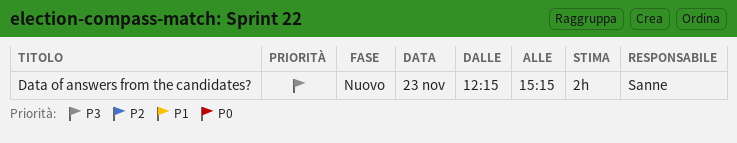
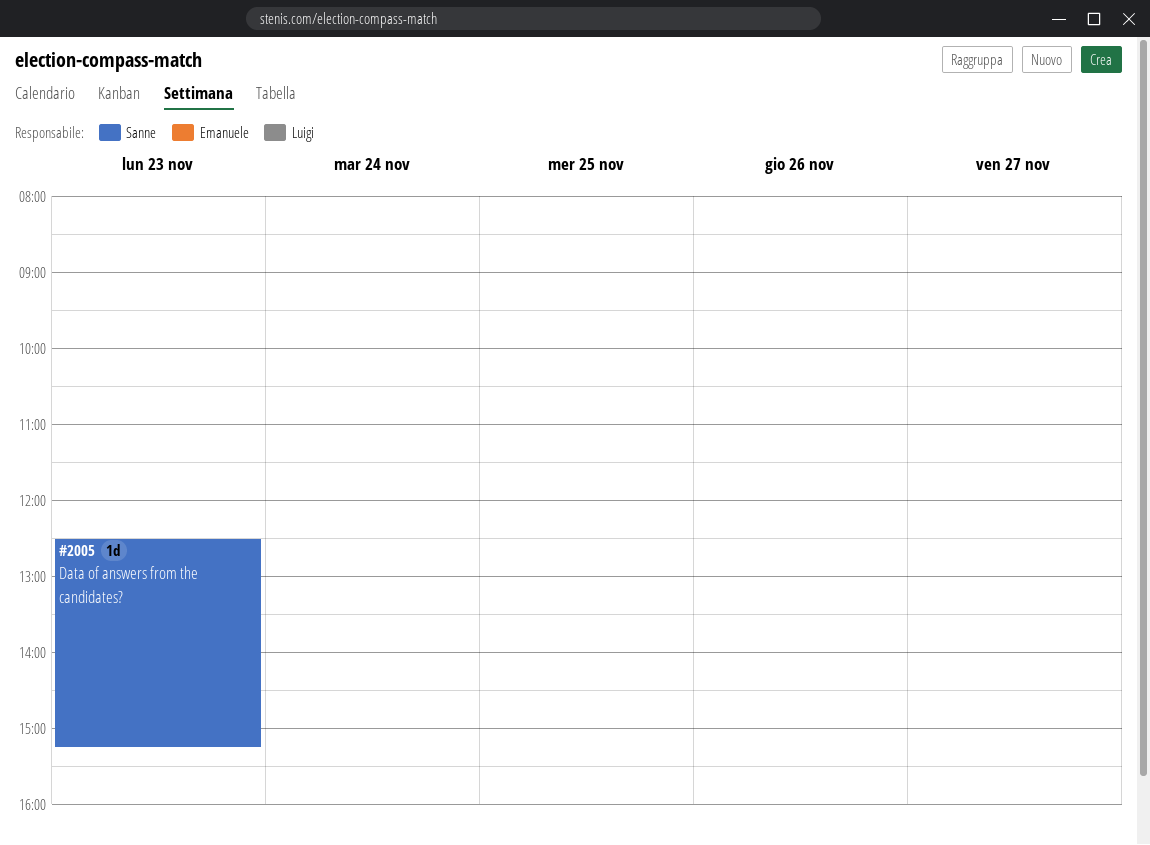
Data of answers from the candidates?, estimate: 2h -> 1d
Data of answers from the candidates?, begins: 12:15 -> 12:30

